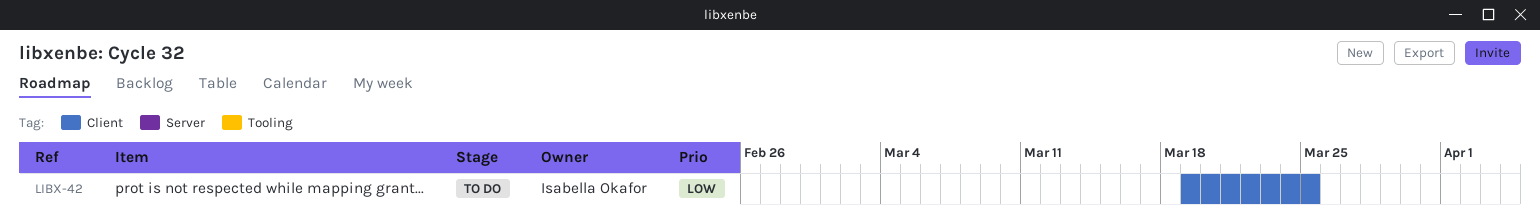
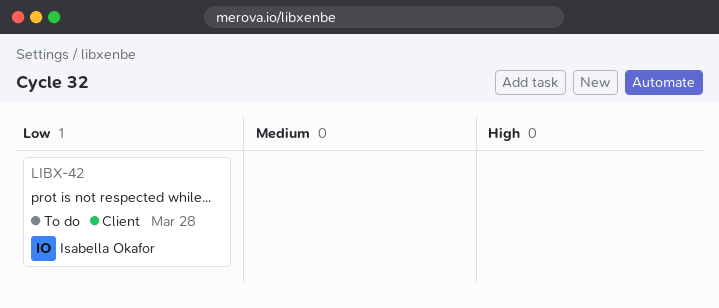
LIBX-42, due: Mar 25 -> Mar 28

